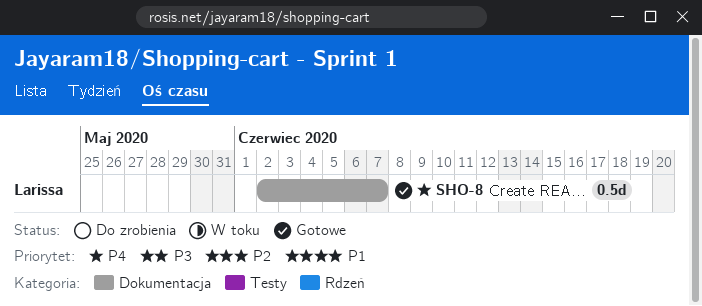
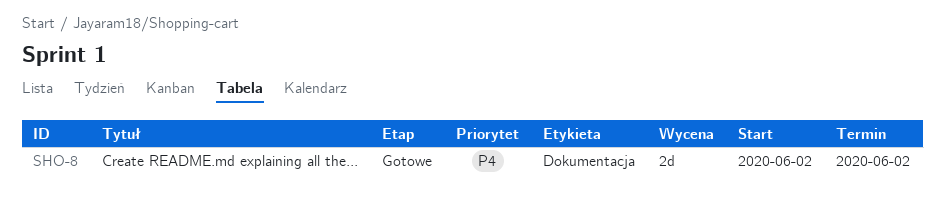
SHO-8, estimate: 0.5d -> 2d
SHO-8, due: Jun 7 -> Jun 2

